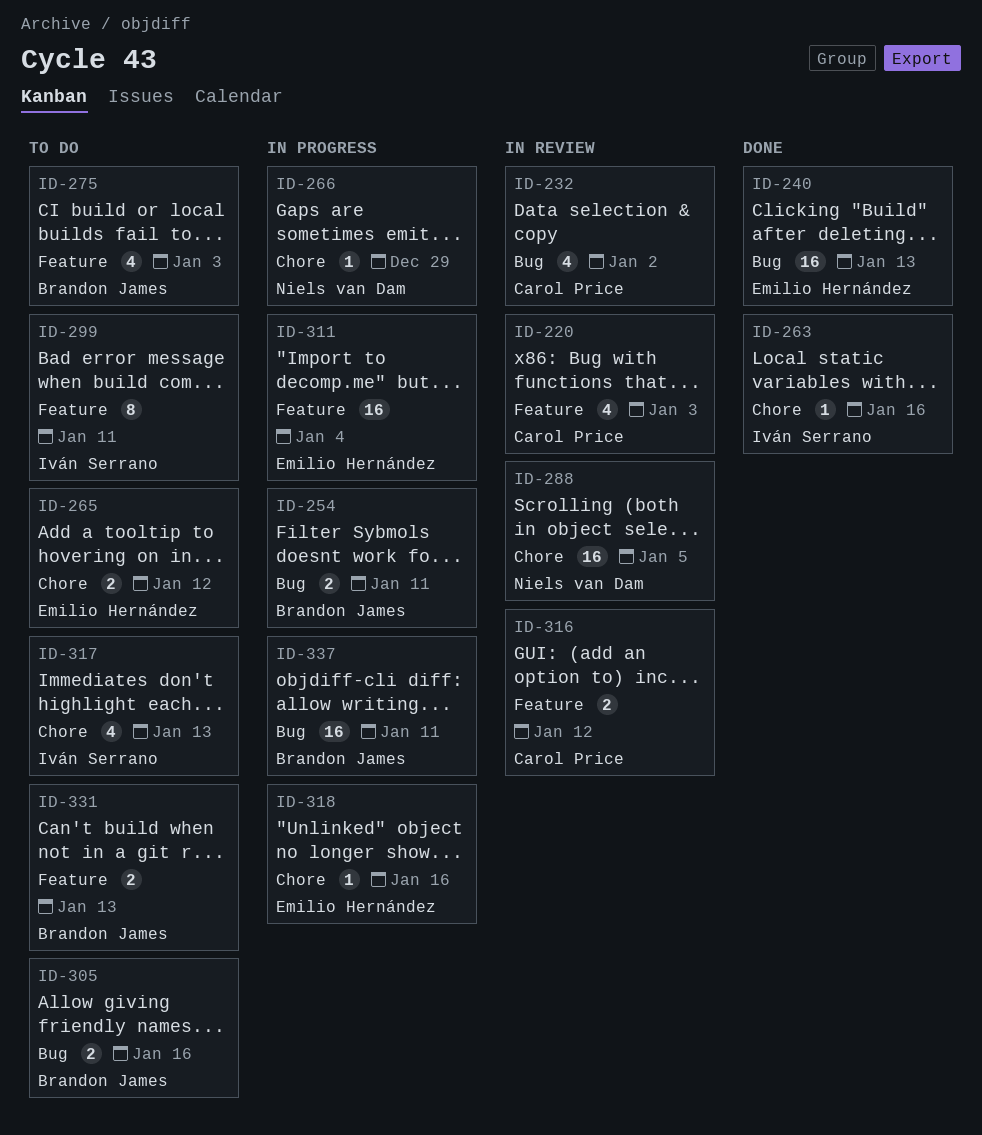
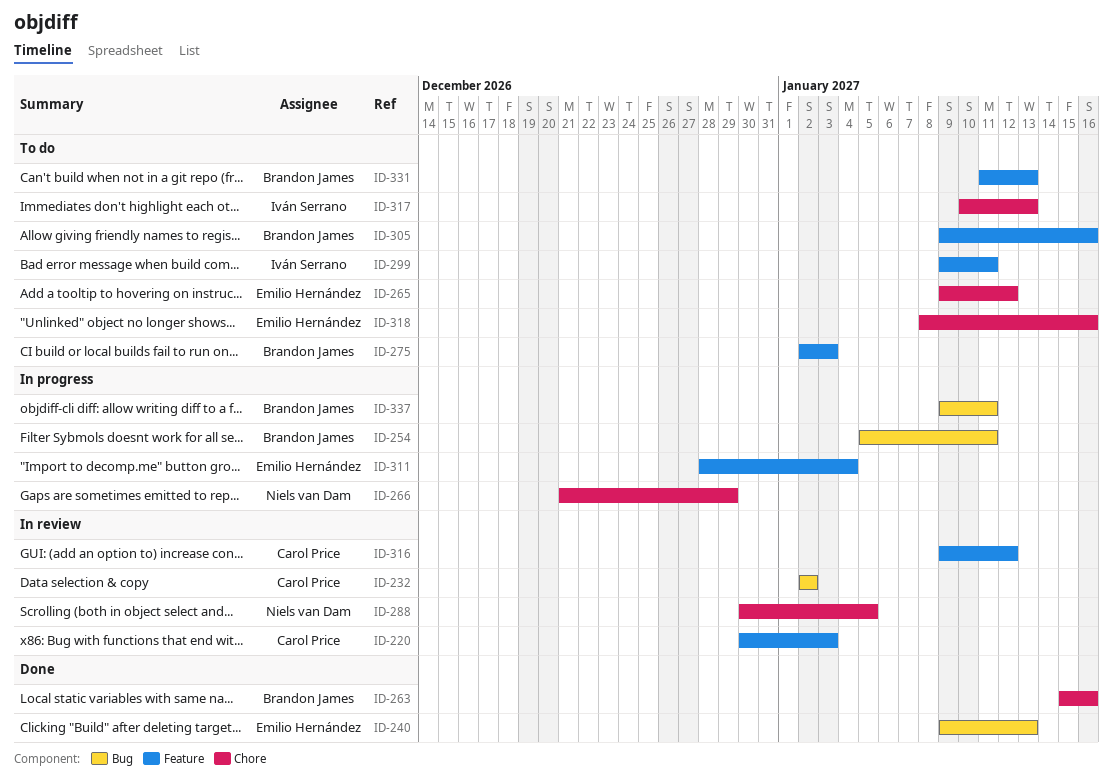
ID-263, owner: Iván Serrano -> Brandon James
ID-305, label: Bug -> Feature
ID-318, status: In progress -> To do

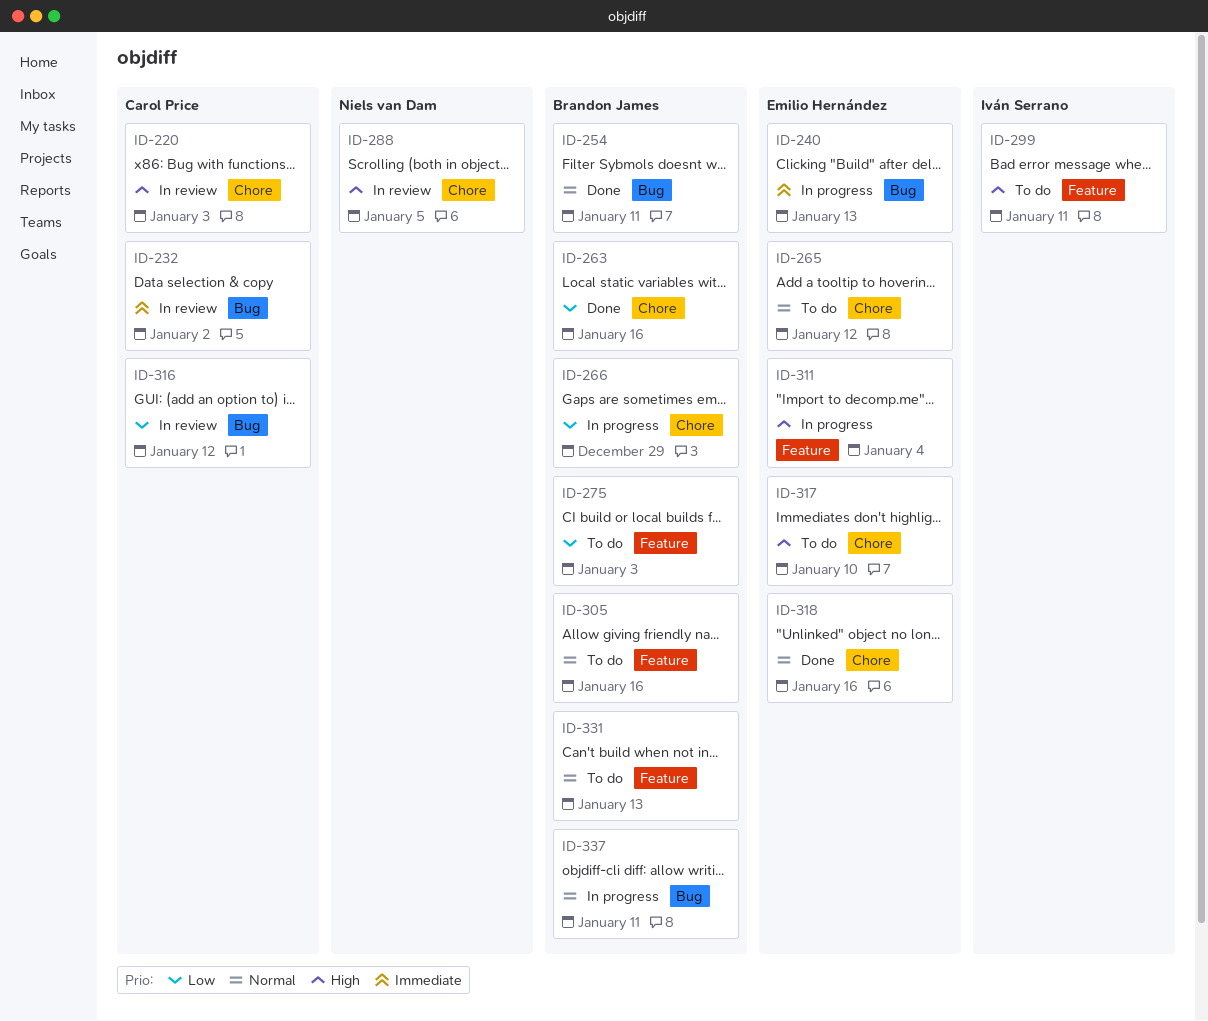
ID-220, label: Feature -> Chore
ID-240, status: Done -> In progress
ID-254, status: In progress -> Done
ID-266, owner: Niels van Dam -> Brandon James
ID-316, label: Feature -> Bug
ID-317, owner: Iván Serrano -> Emilio Hernández
ID-317, due: Jan 13 -> Jan 10
ID-318, status: To do -> Done

